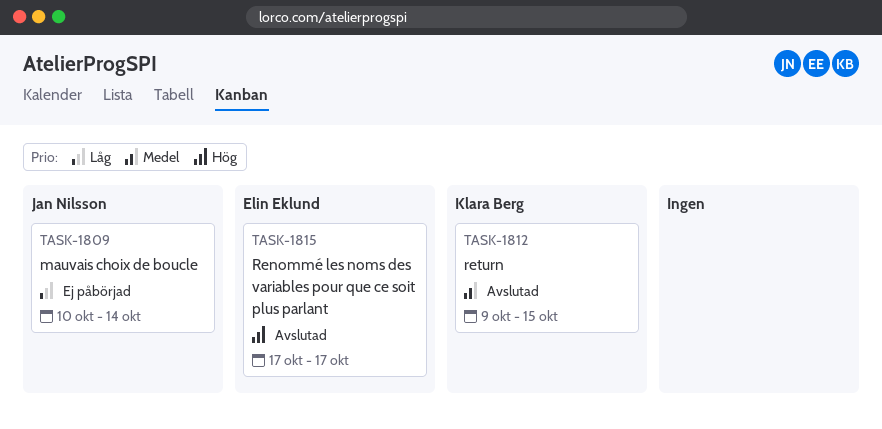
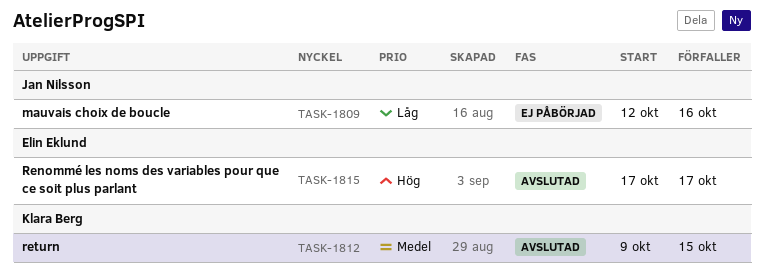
TASK-1809, start: Oct 10 -> Oct 12
TASK-1809, due: Oct 14 -> Oct 16

